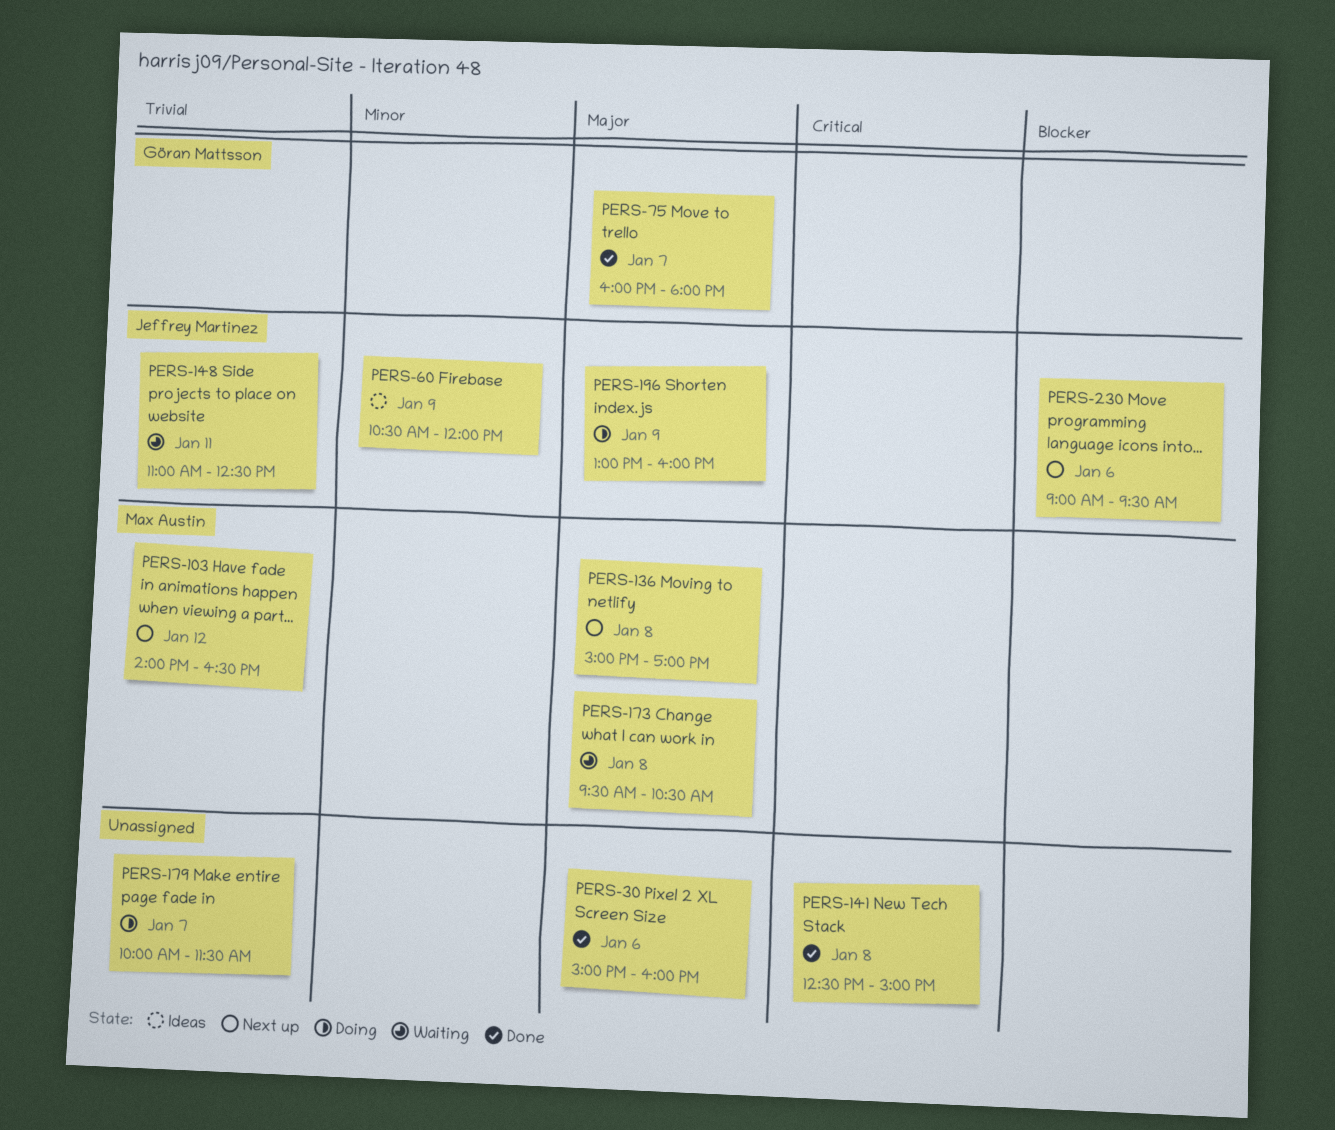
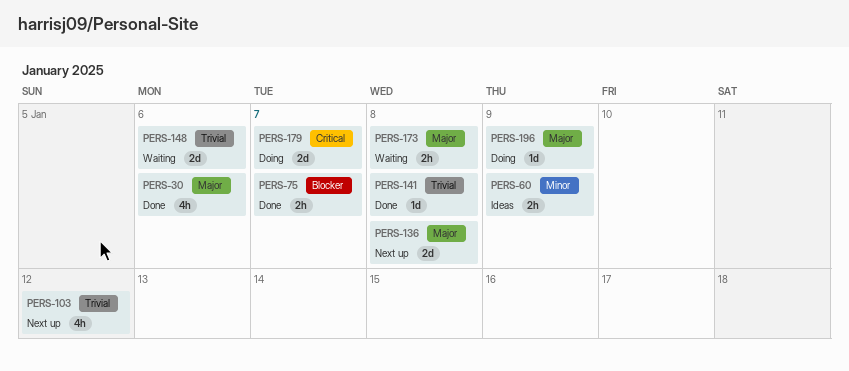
PERS-75, priority: Major -> Blocker
PERS-141, priority: Critical -> Trivial
PERS-148, day: Jan 11 -> Jan 6
PERS-179, priority: Trivial -> Critical
PERS-230: present -> none

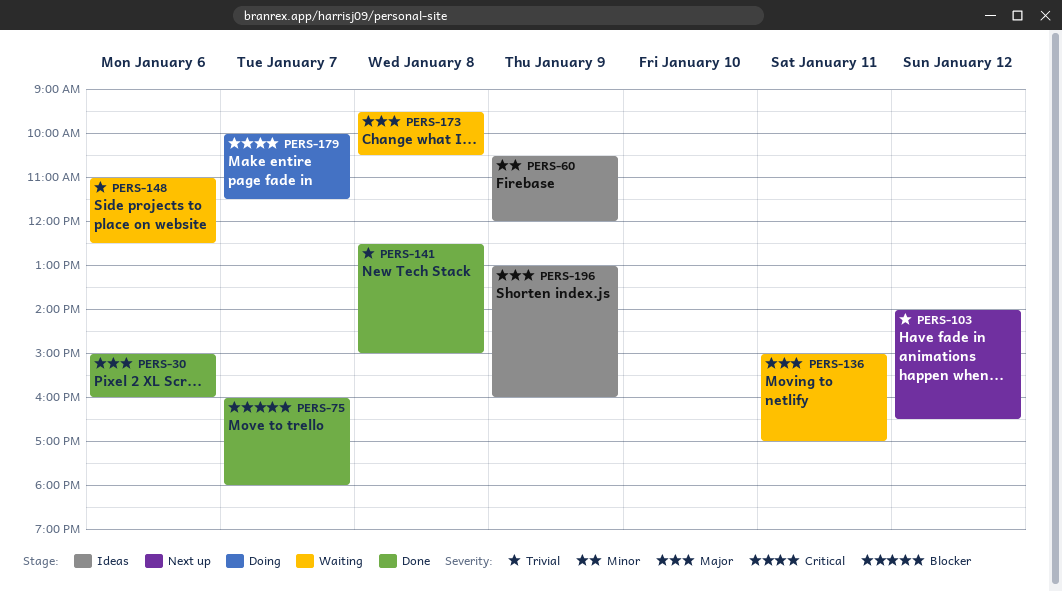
PERS-136, status: Next up -> Waiting
PERS-136, day: Jan 8 -> Jan 11
PERS-196, status: Doing -> Ideas

